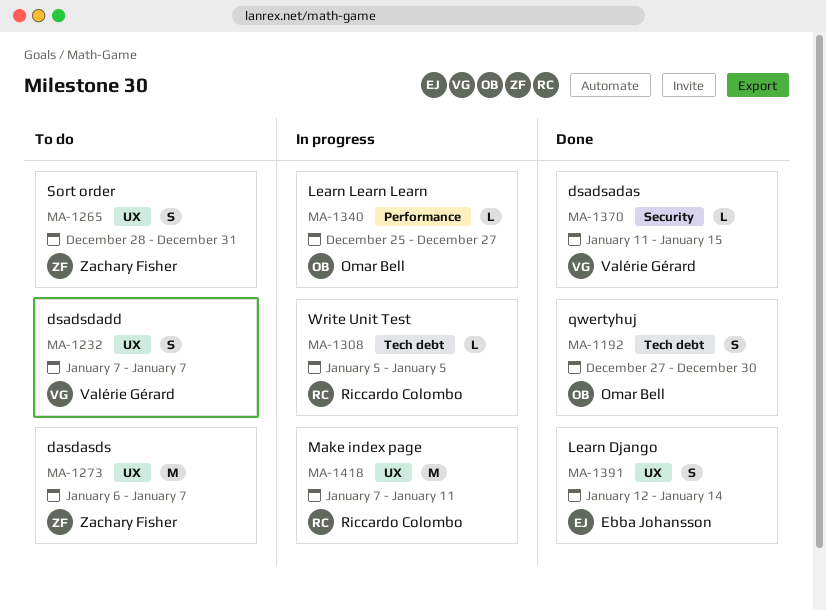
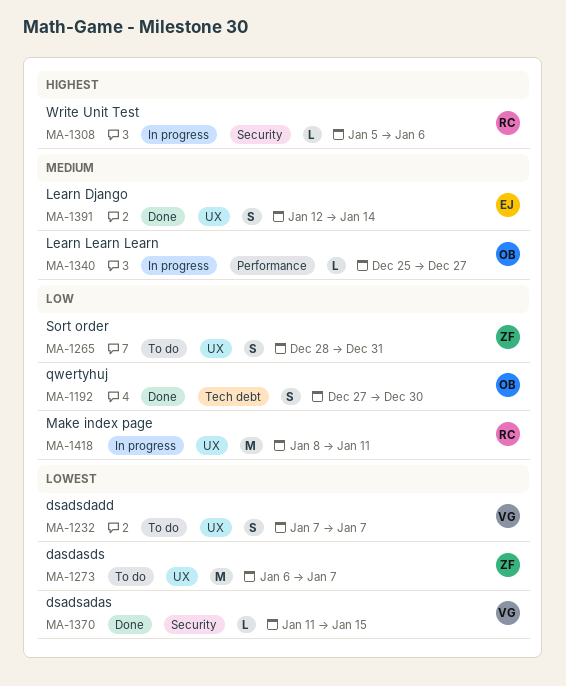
MA-1308, label: Tech debt -> Security
MA-1308, due: Jan 5 -> Jan 6
MA-1418, start: Jan 7 -> Jan 8

